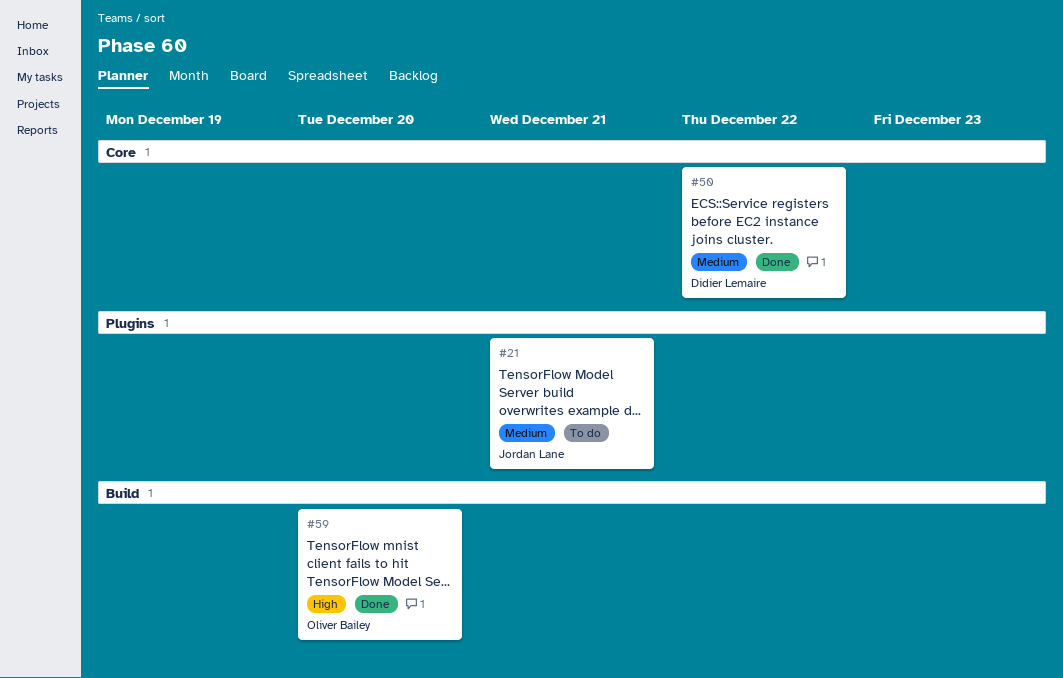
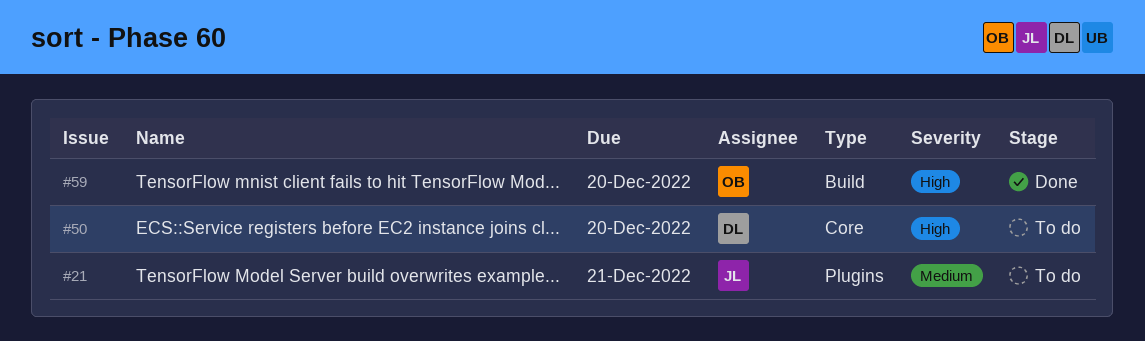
#50, status: Done -> To do
#50, priority: Medium -> High
#50, due: Dec 22 -> Dec 20

